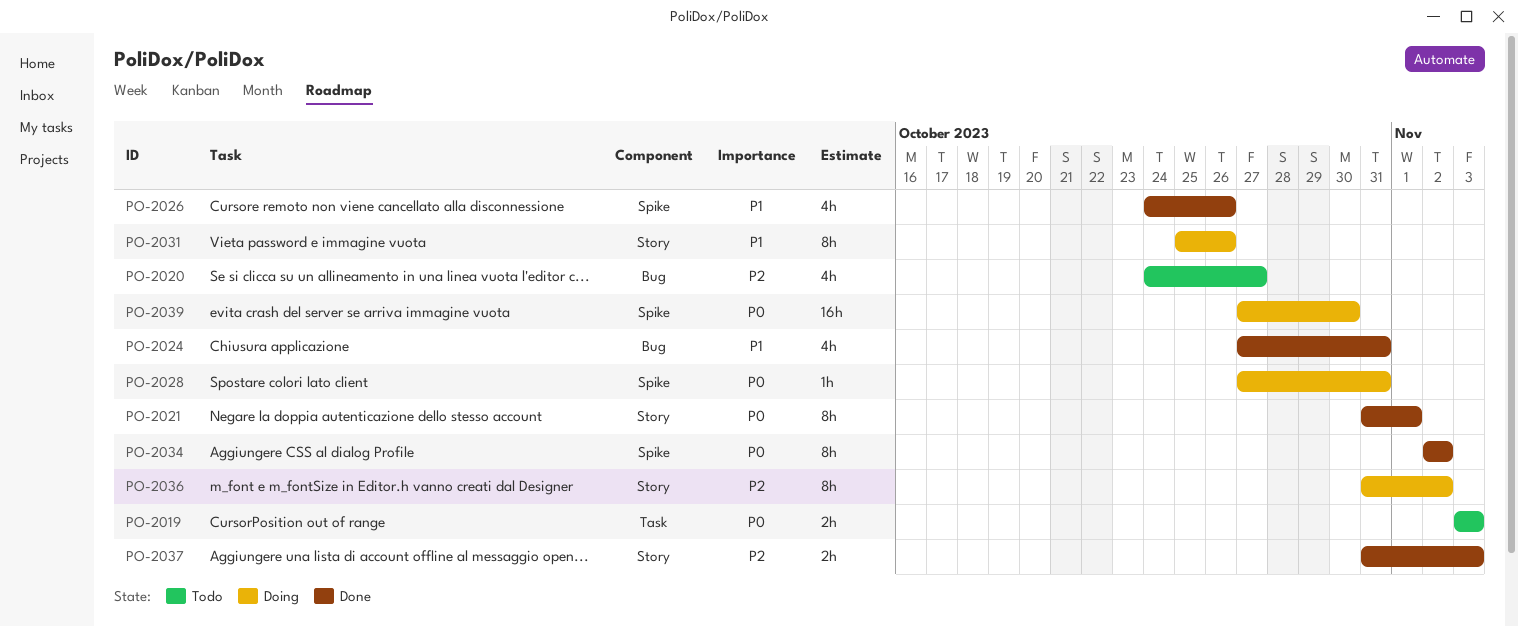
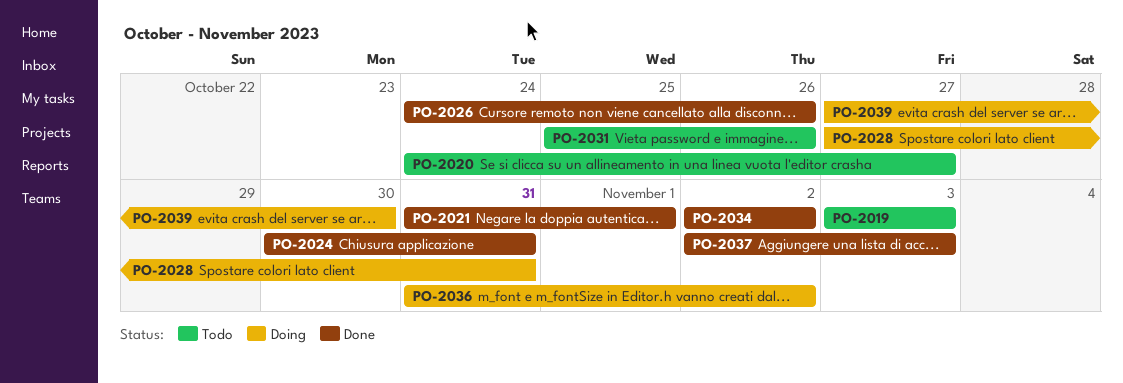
PO-2024, start: Oct 27 -> Oct 30
PO-2031, status: Doing -> Todo
PO-2037, start: Oct 31 -> Nov 2

